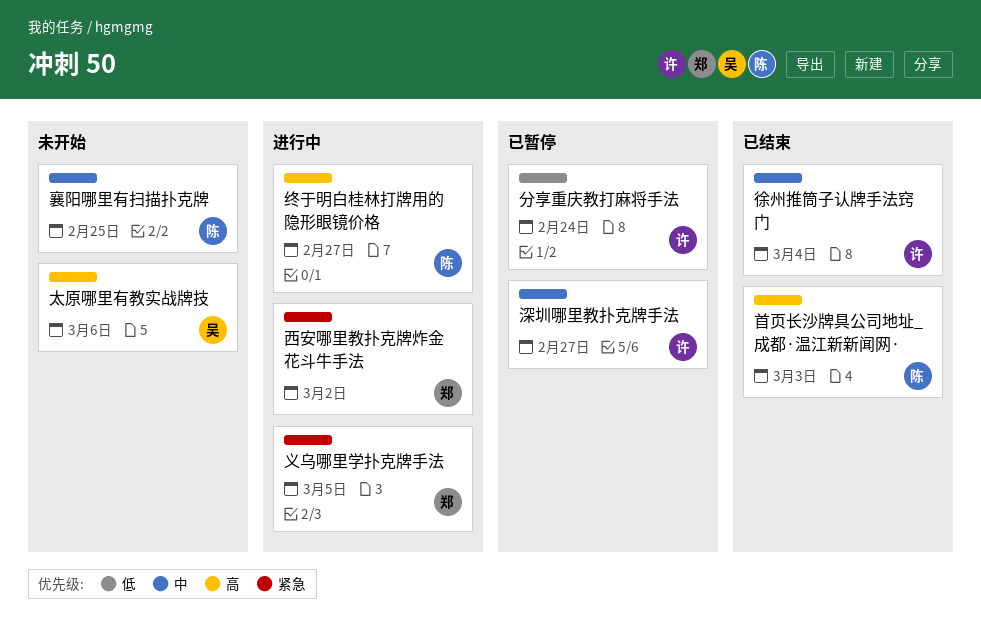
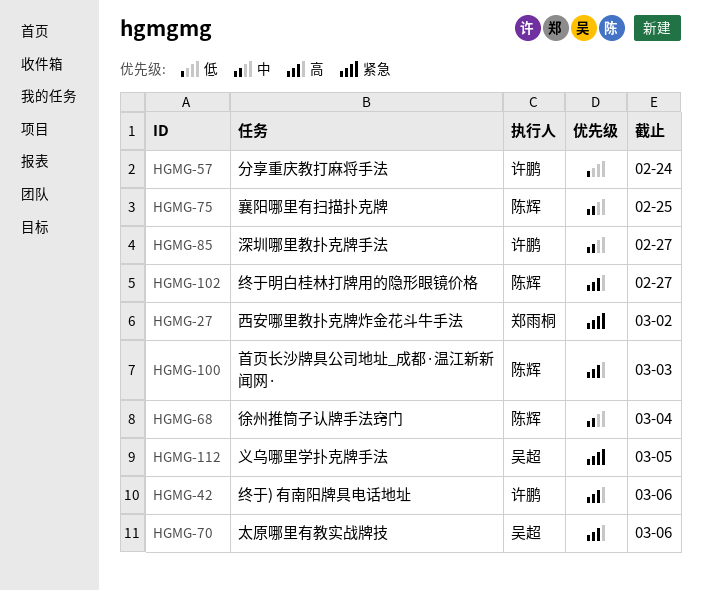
义乌哪里学扑克牌手法, owner: 郑雨桐 -> 吴超
徐州推筒子认牌手法窍门, owner: 许鹏 -> 陈辉
终于) 有南阳牌具电话地址: none -> present

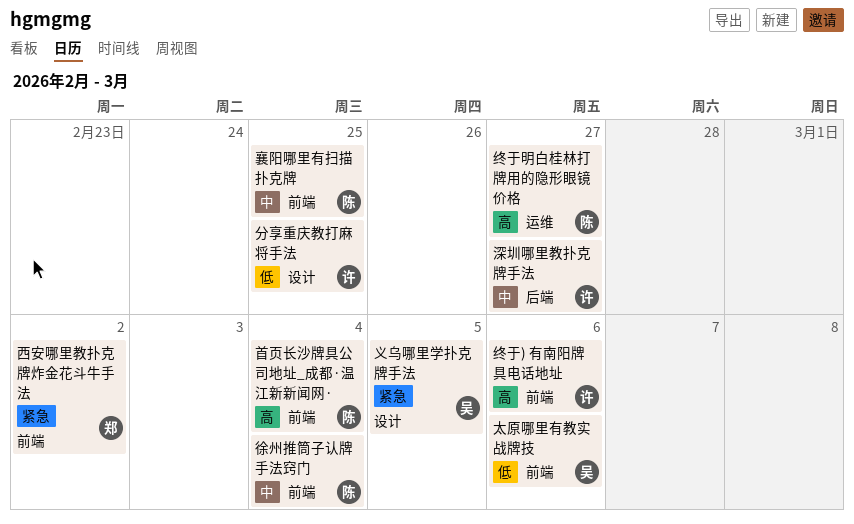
分享重庆教打麻将手法, due: Feb 24 -> Feb 25
太原哪里有教实战牌技, priority: 高 -> 低
首页长沙牌具公司地址_成都·温江新新闻网·, due: Mar 3 -> Mar 4

